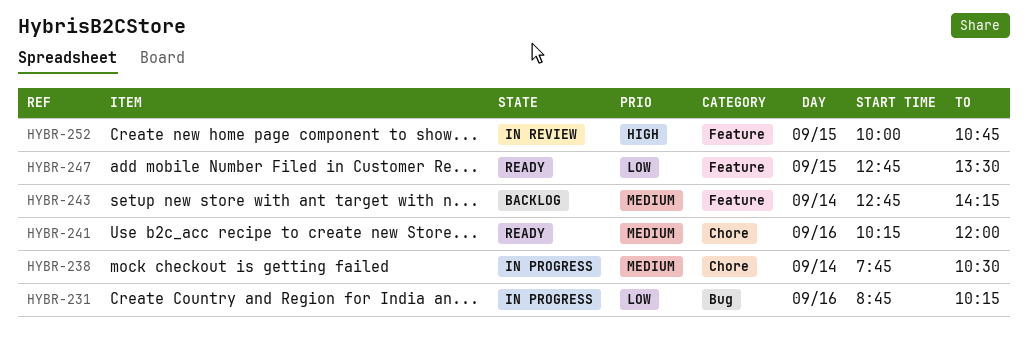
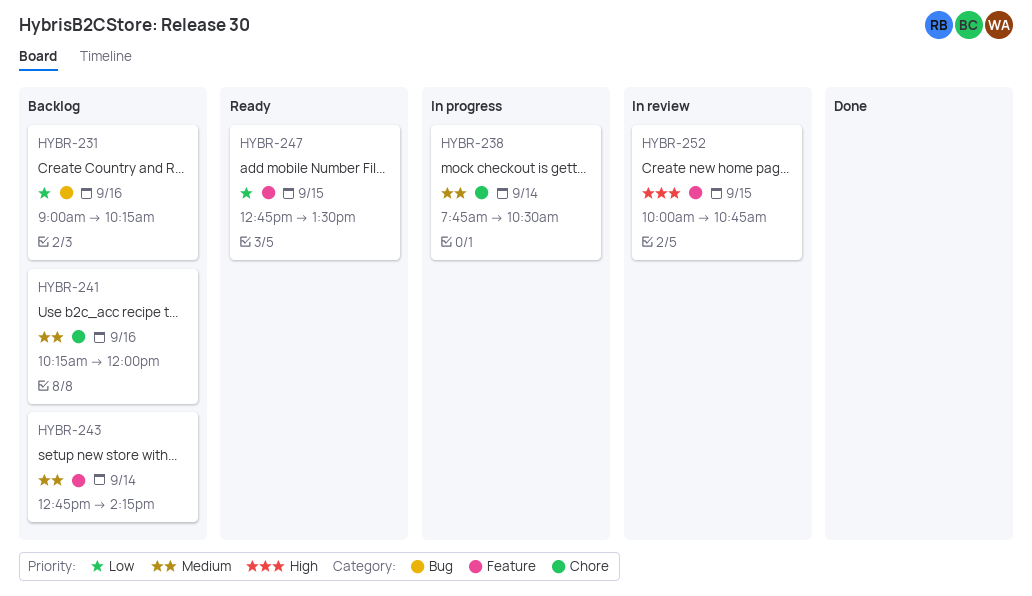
HYBR-231, status: In progress -> Backlog
HYBR-231, begins: 08:45 -> 09:00
HYBR-241, status: Ready -> Backlog

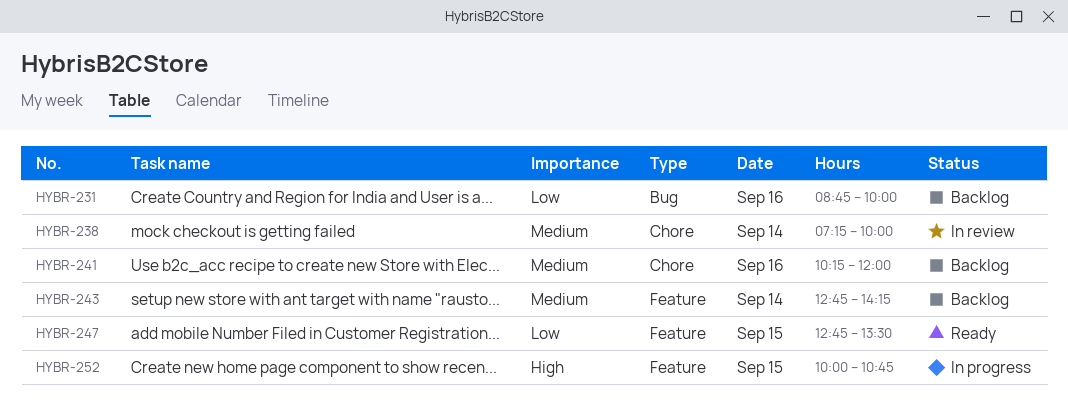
HYBR-231, begins: 09:00 -> 08:45
HYBR-231, ends: 10:15 -> 10:00
HYBR-238, status: In progress -> In review
HYBR-238, begins: 07:45 -> 07:15
HYBR-238, ends: 10:30 -> 10:00
HYBR-252, status: In review -> In progress

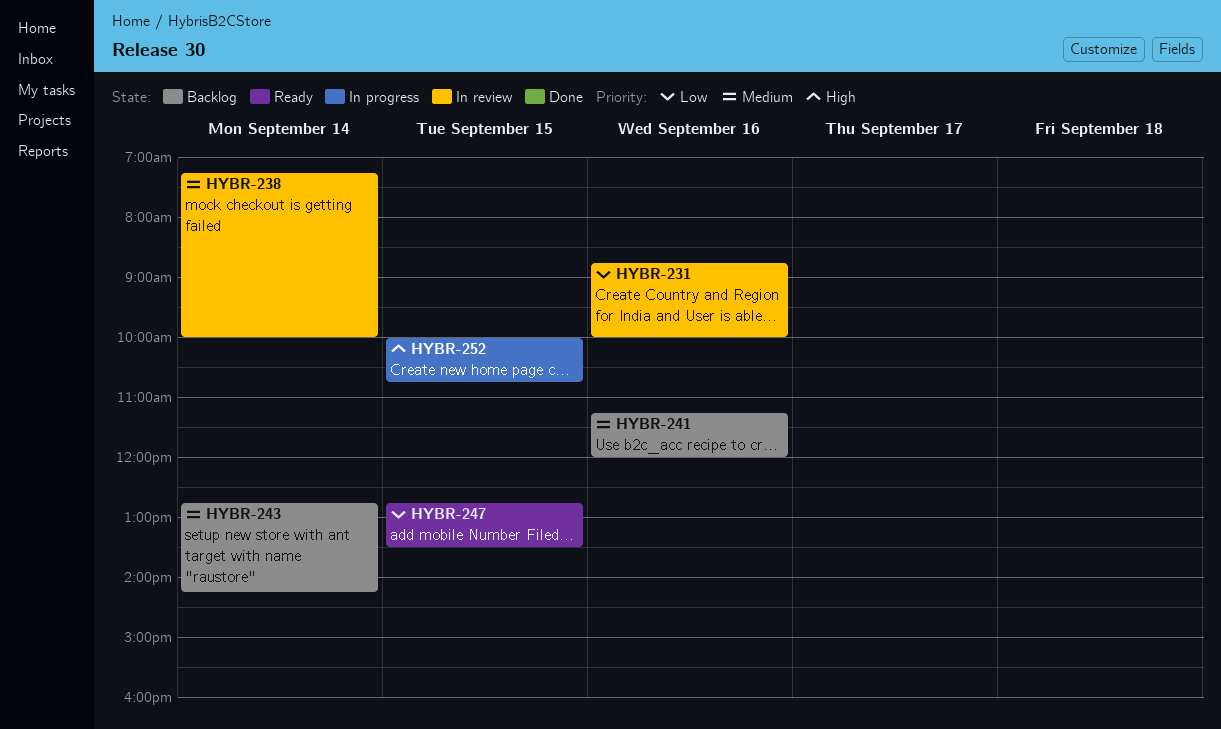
HYBR-231, status: Backlog -> In review
HYBR-241, begins: 10:15 -> 11:15

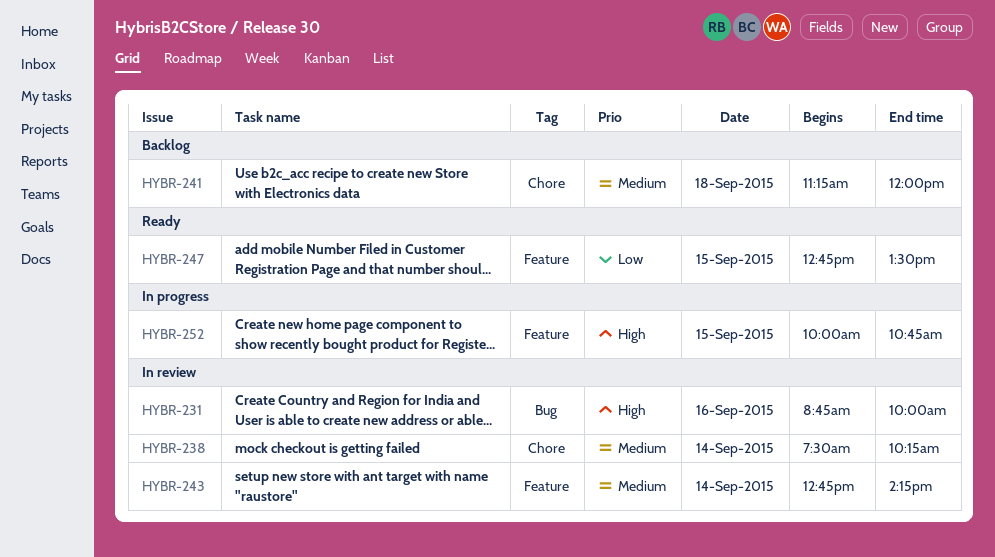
HYBR-231, priority: Low -> High
HYBR-238, begins: 07:15 -> 07:30
HYBR-238, ends: 10:00 -> 10:15
HYBR-241, day: Sep 16 -> Sep 18
HYBR-243, status: Backlog -> In review

